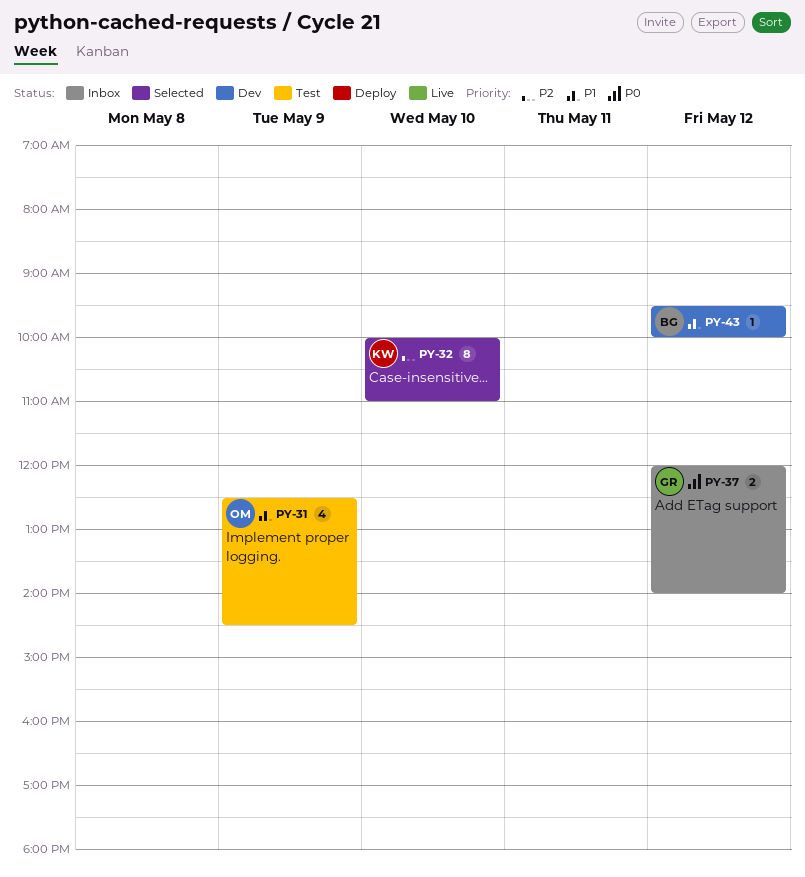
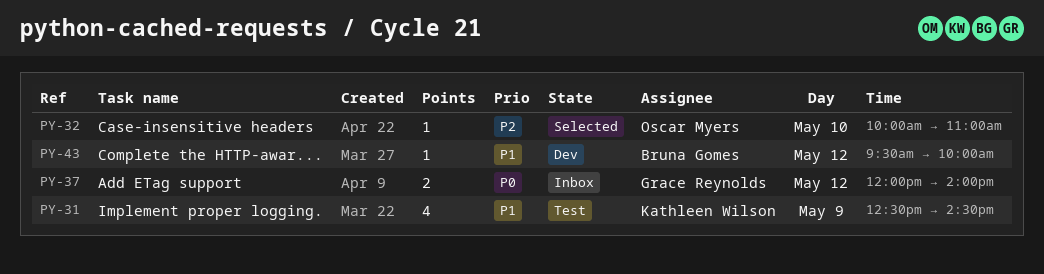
PY-31, owner: Oscar Myers -> Kathleen Wilson
PY-32, owner: Kathleen Wilson -> Oscar Myers
PY-32, estimate: 8 -> 1

